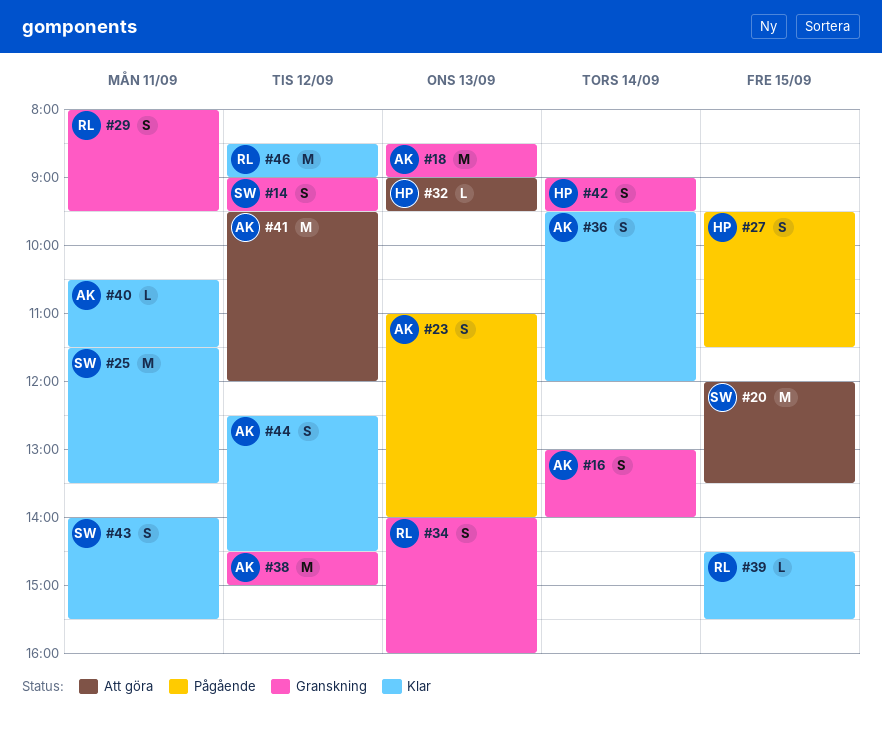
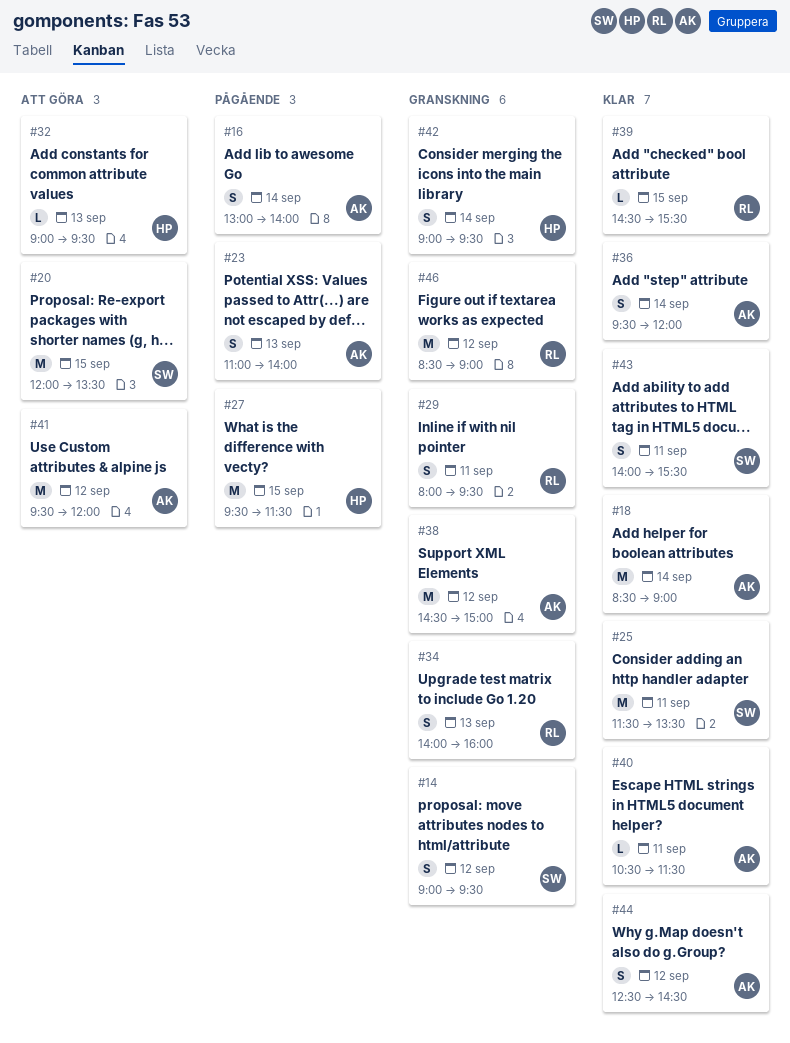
#16, status: Granskning -> Pågående
#18, status: Granskning -> Klar
#18, day: Sep 13 -> Sep 14
#27, estimate: S -> M
#46, status: Klar -> Granskning

